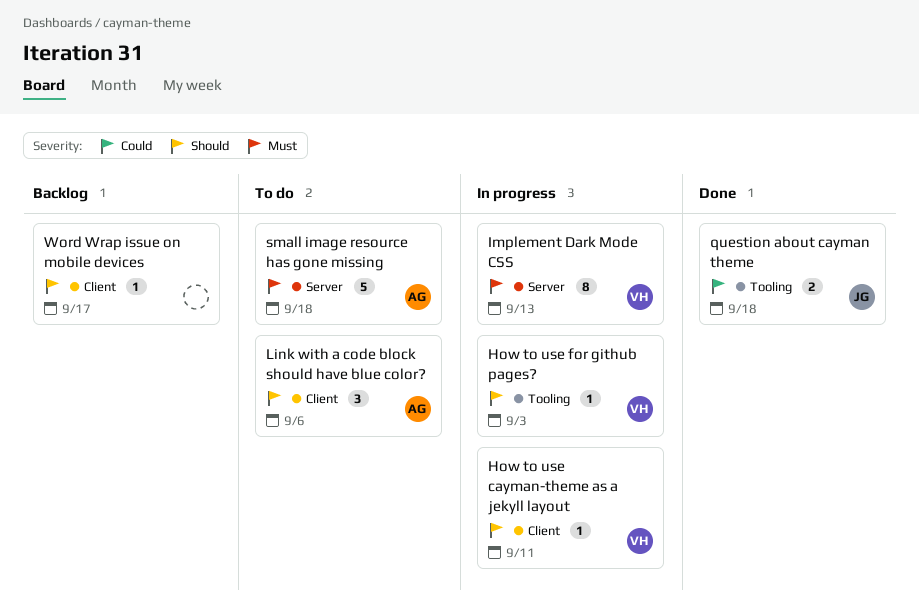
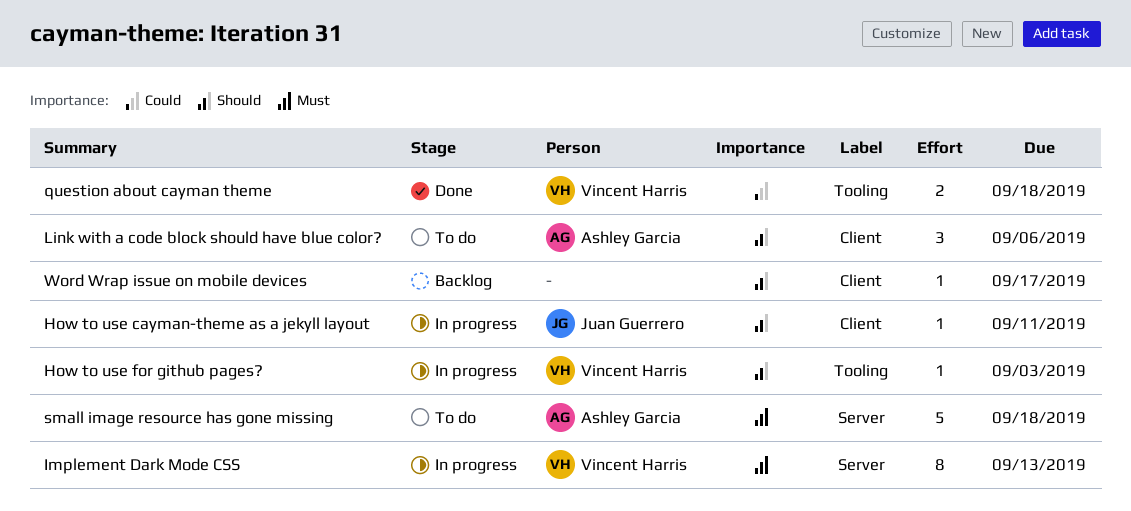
How to use cayman-theme as a jekyll layout, owner: Vincent Harris -> Juan Guerrero
question about cayman theme, owner: Juan Guerrero -> Vincent Harris

